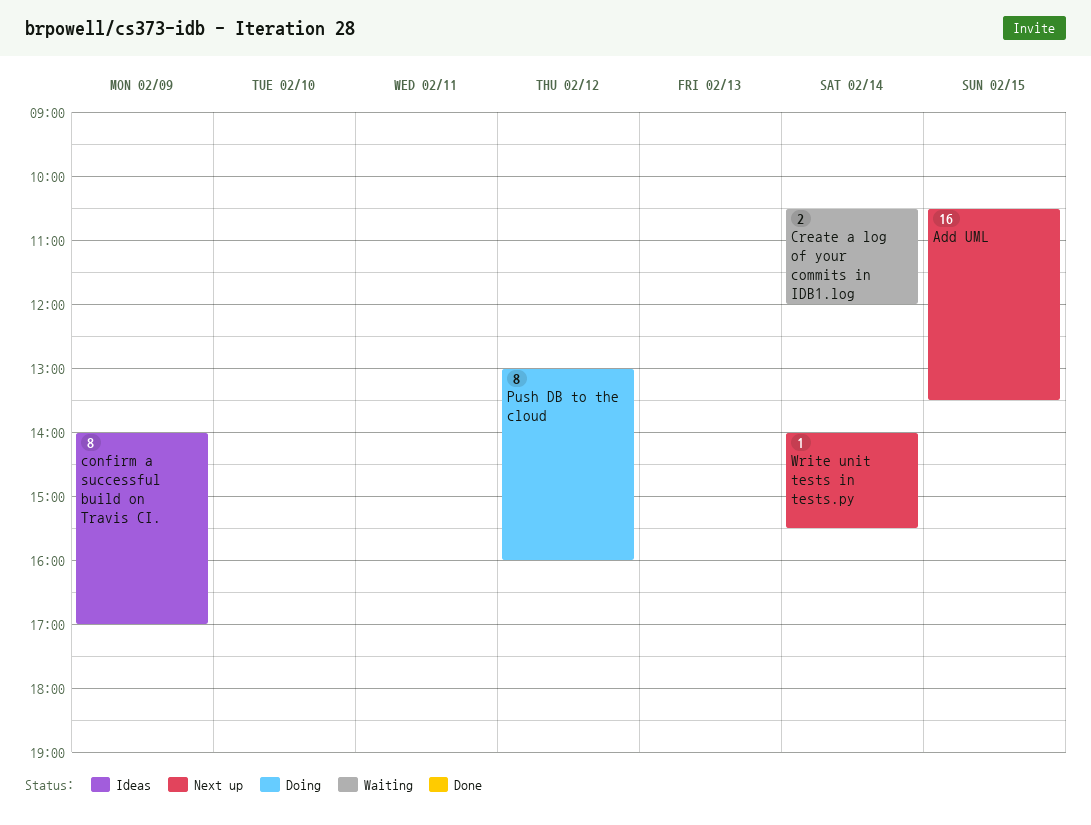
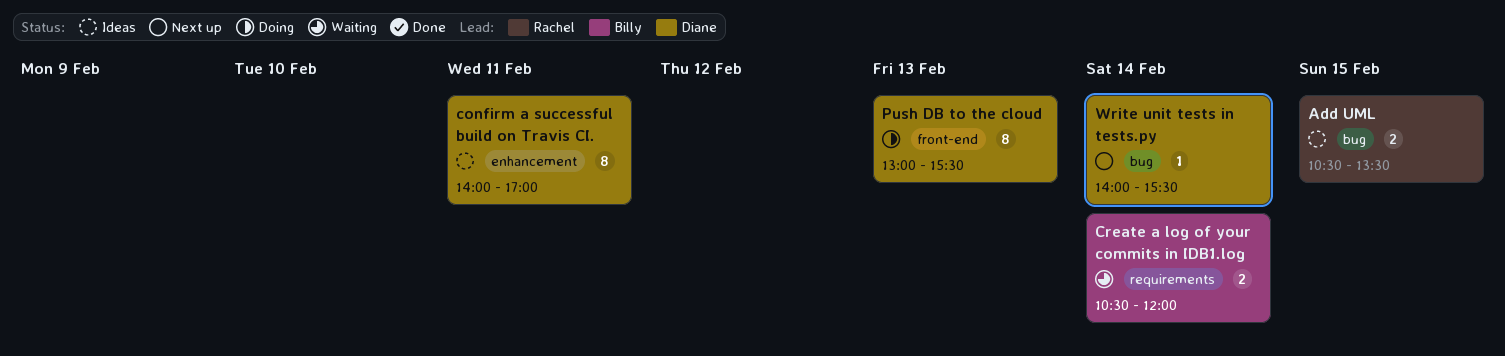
Add UML, status: Next up -> Ideas
Add UML, estimate: 16 -> 2
confirm a successful build on Travis CI., day: Feb 9 -> Feb 11
Push DB to the cloud, day: Feb 12 -> Feb 13
Push DB to the cloud, ends: 16:00 -> 15:30

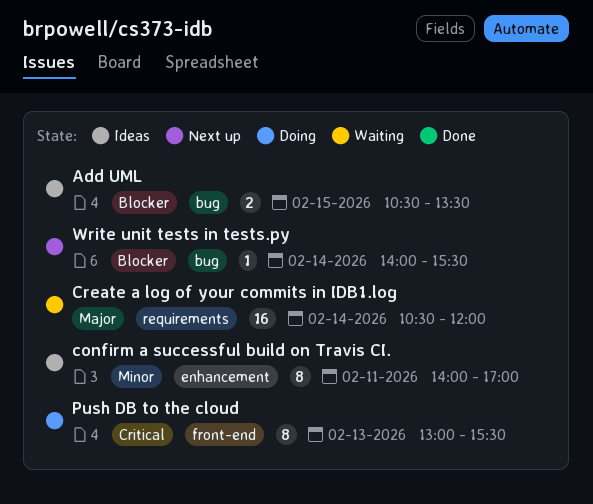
Create a log of your commits in IDB1.log, estimate: 2 -> 16

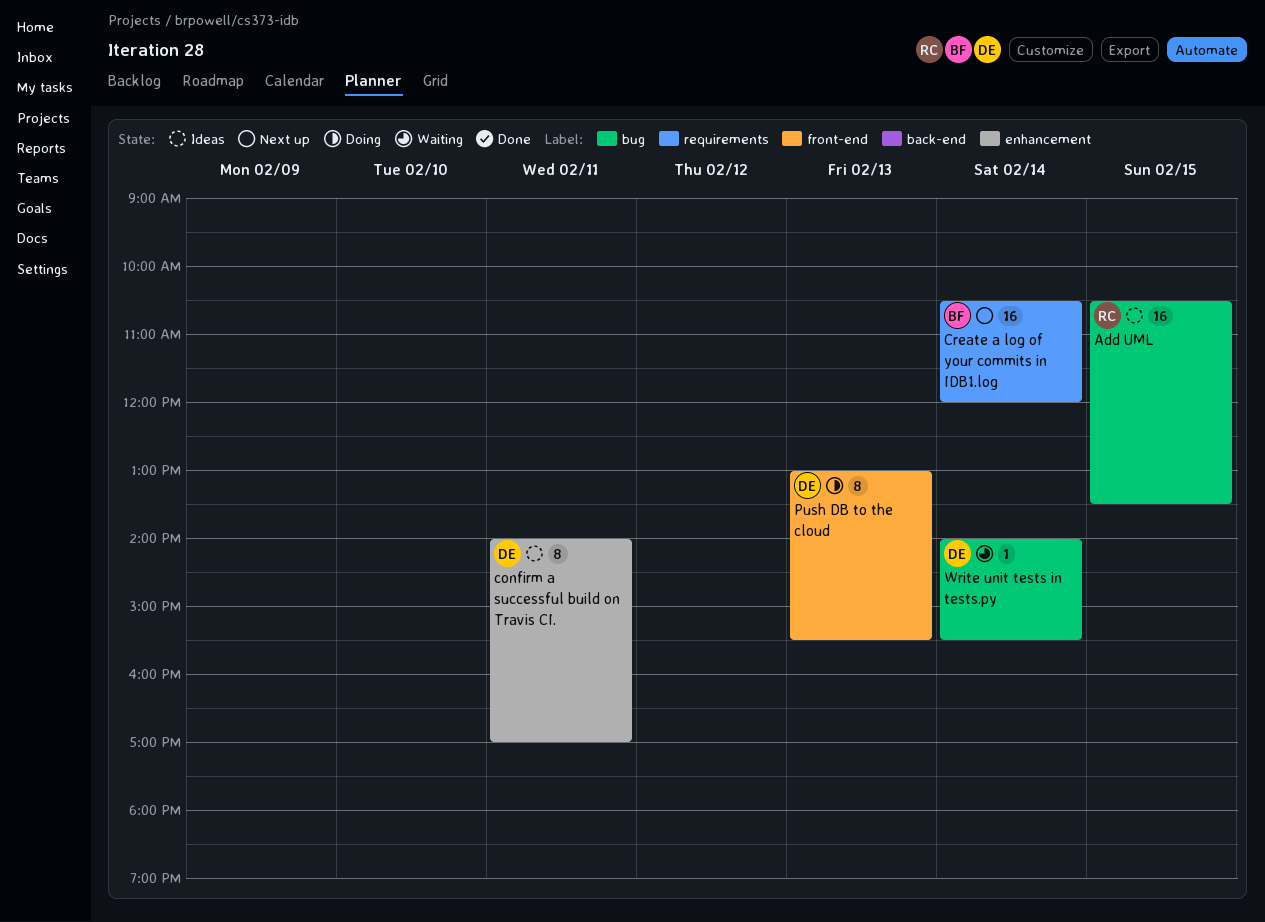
Add UML, estimate: 2 -> 16
Create a log of your commits in IDB1.log, status: Waiting -> Next up
Write unit tests in tests.py, status: Next up -> Waiting

